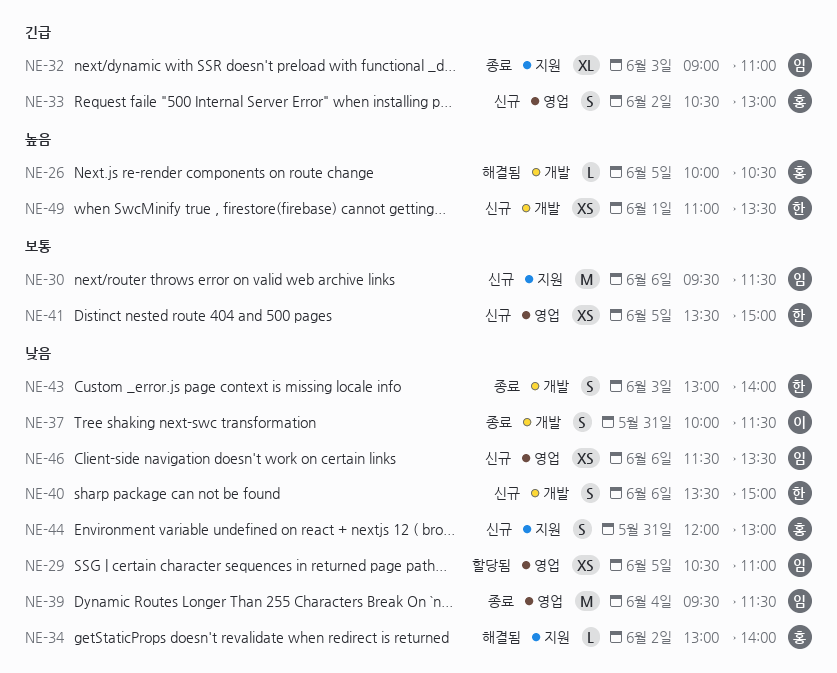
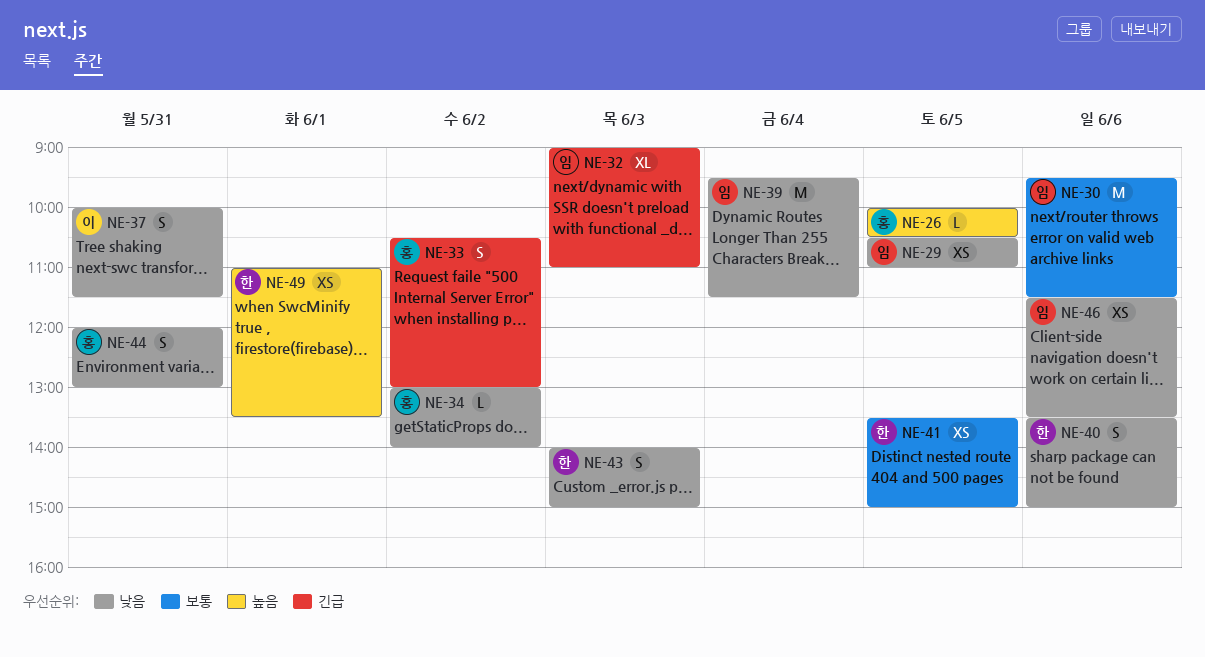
NE-43, begins: 13:00 -> 14:00
NE-43, ends: 14:00 -> 15:00

